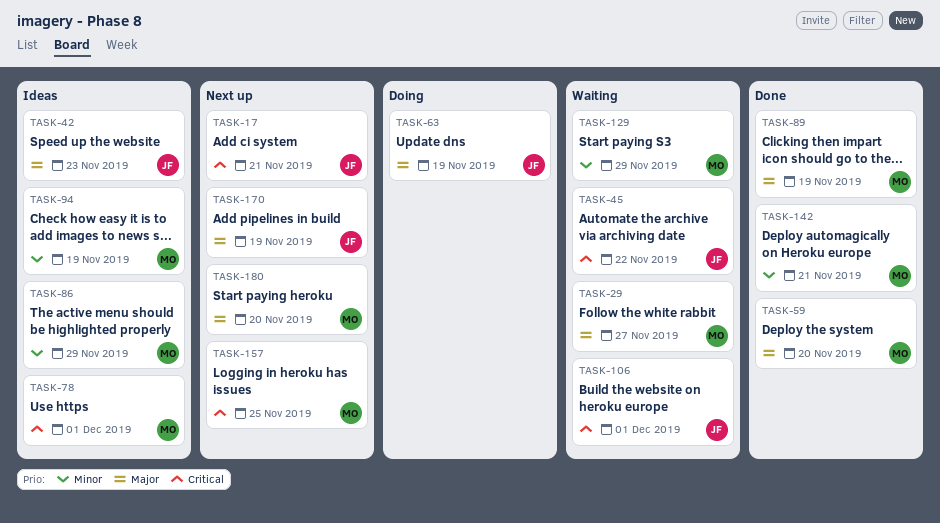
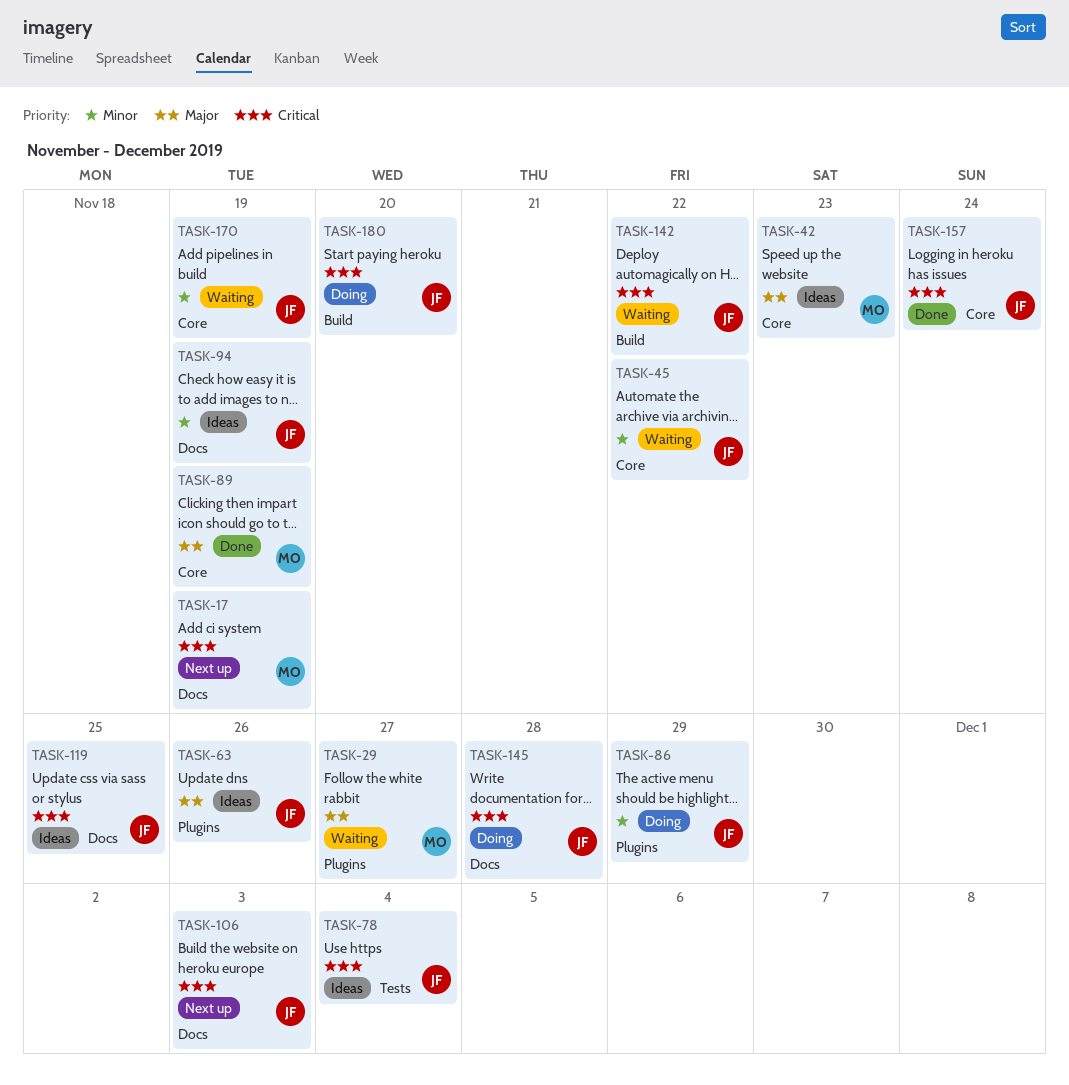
TASK-17, owner: JF -> MO
TASK-17, due: Nov 21 -> Nov 19
TASK-42, owner: JF -> MO
TASK-45, priority: Critical -> Minor
TASK-59: present -> none
TASK-63, status: Doing -> Ideas
TASK-63, due: Nov 19 -> Nov 26
TASK-78, owner: MO -> JF
TASK-78, due: Dec 1 -> Dec 4
TASK-86, status: Ideas -> Doing
TASK-86, owner: MO -> JF
TASK-94, owner: MO -> JF
TASK-106, status: Waiting -> Next up
TASK-106, due: Dec 1 -> Dec 3
TASK-119: none -> present
TASK-129: present -> none
TASK-142, status: Done -> Waiting
TASK-142, owner: MO -> JF
TASK-142, priority: Minor -> Critical
TASK-142, due: Nov 21 -> Nov 22
TASK-145: none -> present
TASK-157, status: Next up -> Done
TASK-157, owner: MO -> JF
TASK-157, due: Nov 25 -> Nov 24
TASK-170, status: Next up -> Waiting
TASK-170, priority: Major -> Minor
TASK-180, status: Next up -> Doing
TASK-180, owner: MO -> JF
TASK-180, priority: Major -> Critical

